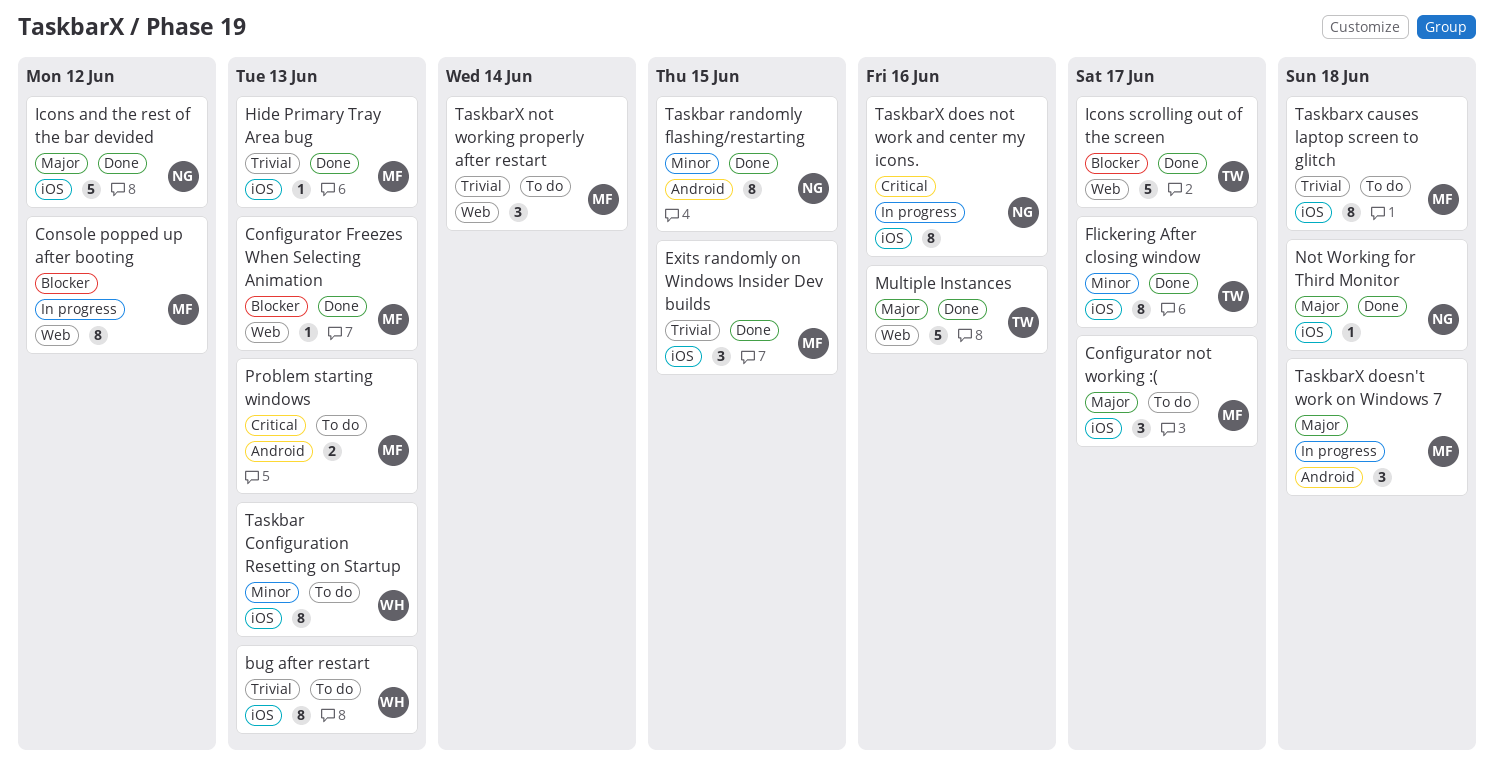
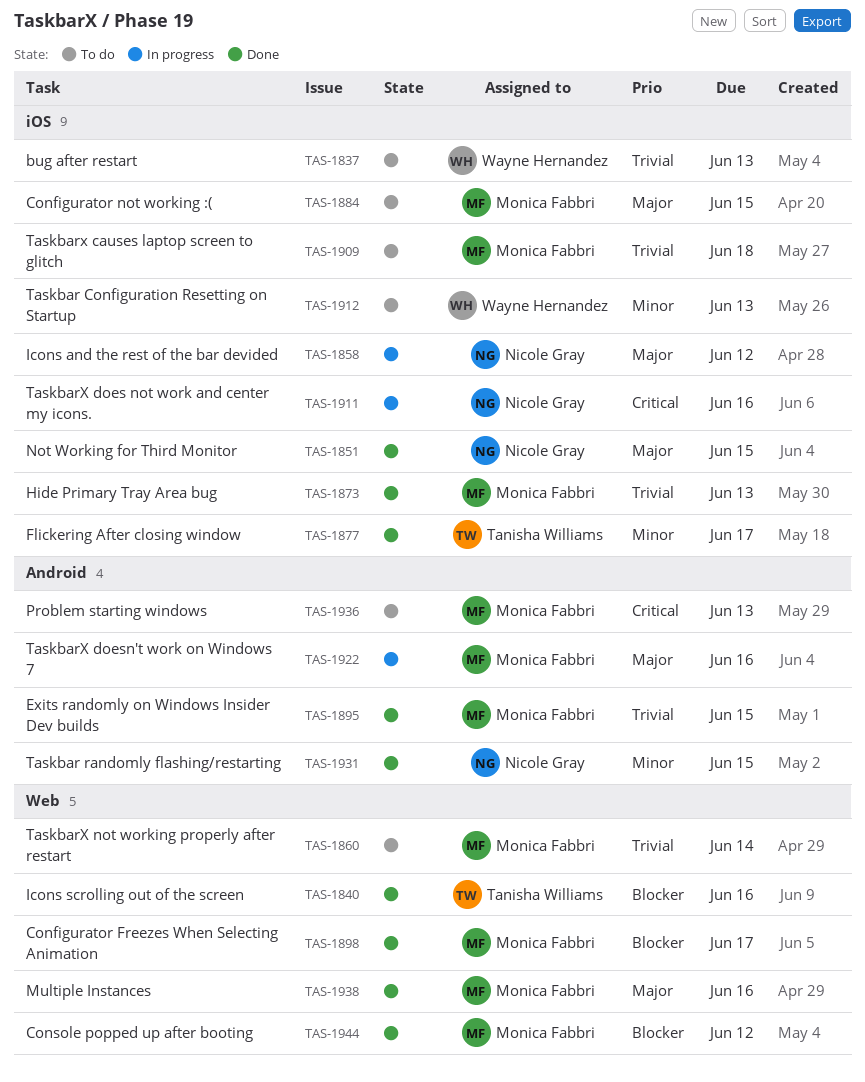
Configurator Freezes When Selecting Animation, due: Jun 13 -> Jun 17
Configurator not working :(, due: Jun 17 -> Jun 15
Console popped up after booting, status: In progress -> Done
Exits randomly on Windows Insider Dev builds, label: iOS -> Android
Icons and the rest of the bar devided, status: Done -> In progress
Icons scrolling out of the screen, due: Jun 17 -> Jun 16
Multiple Instances, owner: Tanisha Williams -> Monica Fabbri
Not Working for Third Monitor, due: Jun 18 -> Jun 15
TaskbarX doesn't work on Windows 7, due: Jun 18 -> Jun 16

